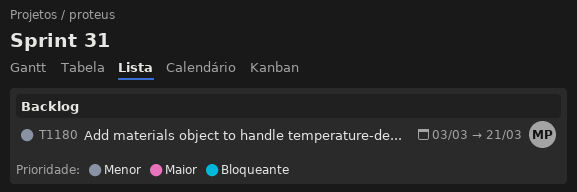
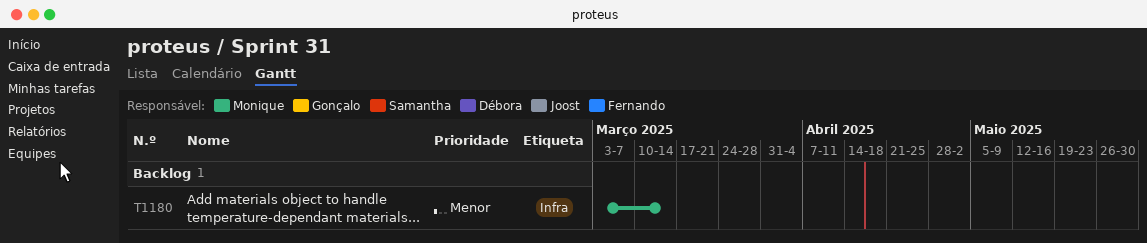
T1180, due: Mar 21 -> Mar 14

